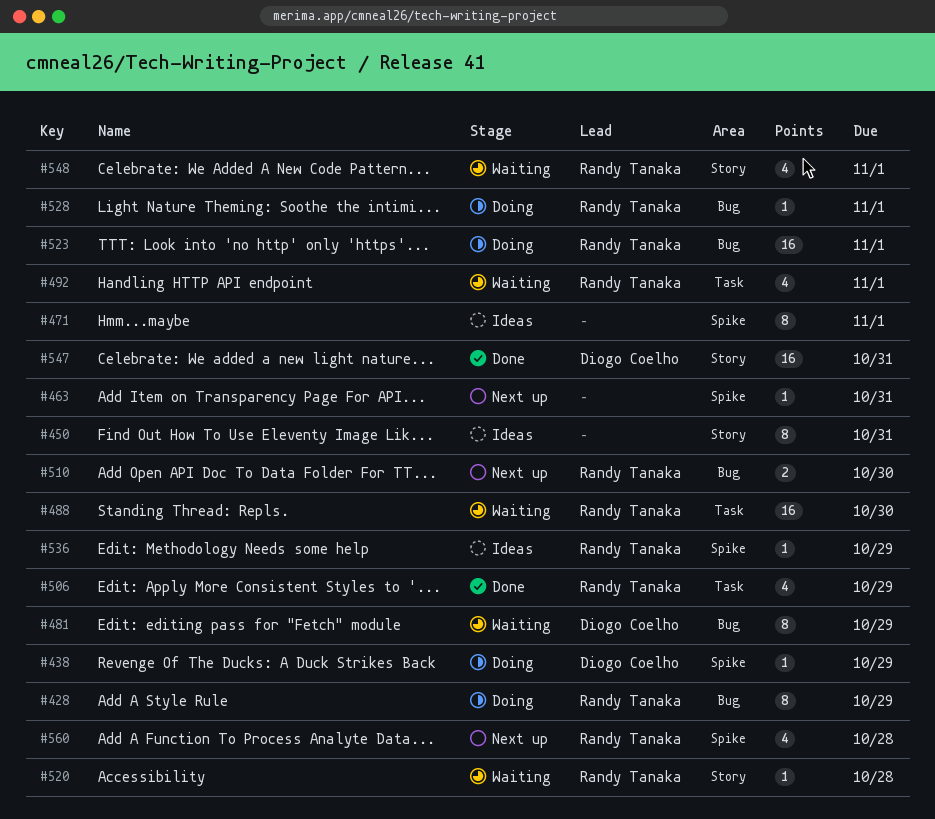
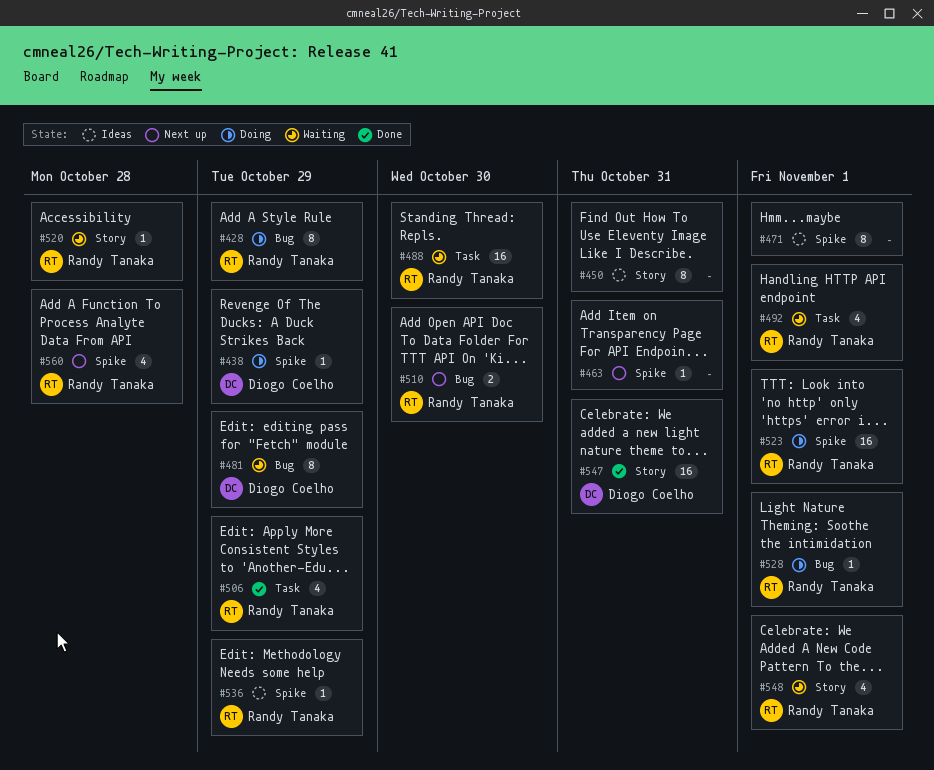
#523, label: Bug -> Spike

